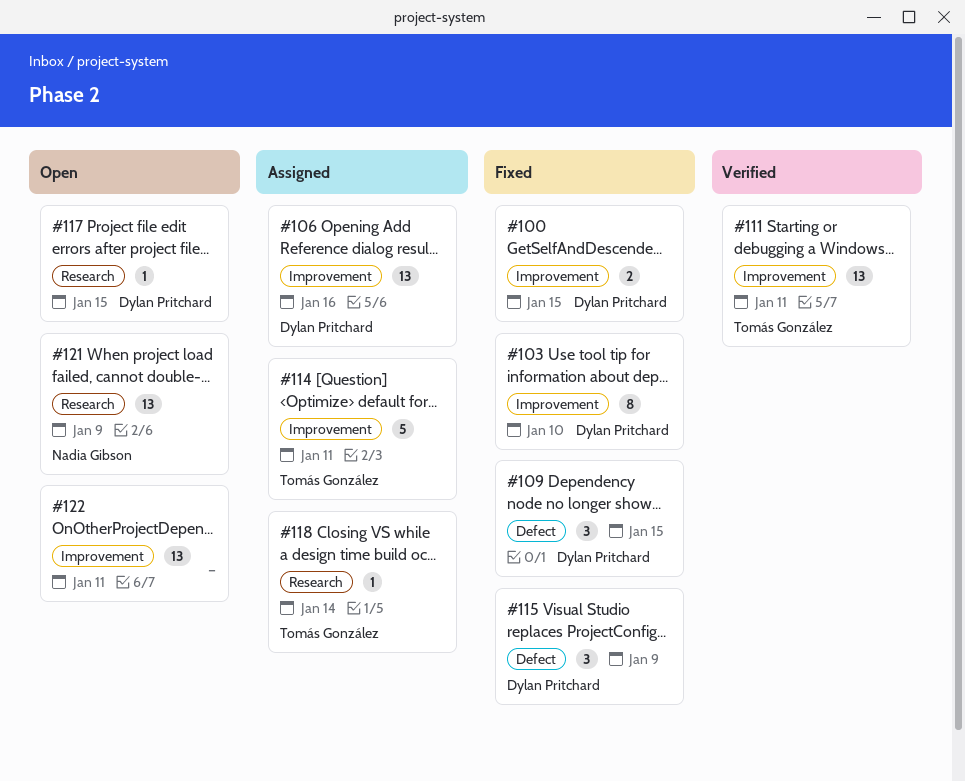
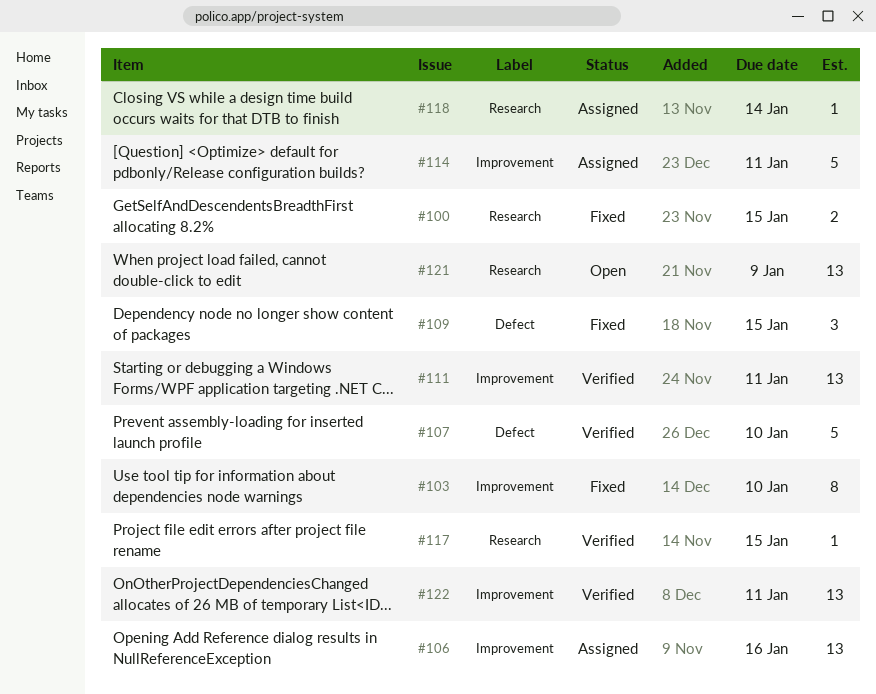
#100, label: Improvement -> Research
#107: none -> present
#115: present -> none
#117, status: Open -> Verified
#122, status: Open -> Verified

